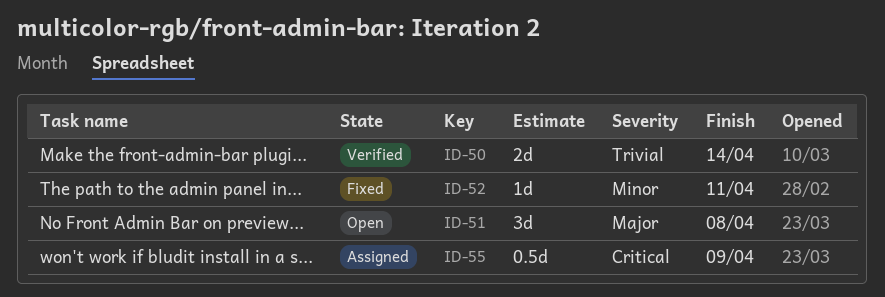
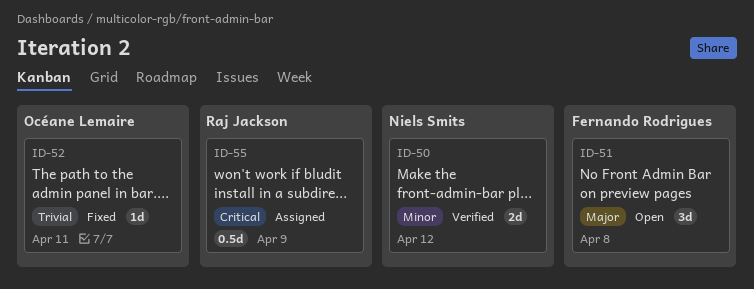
ID-50, priority: Trivial -> Minor
ID-50, due: Apr 14 -> Apr 12
ID-52, priority: Minor -> Trivial

